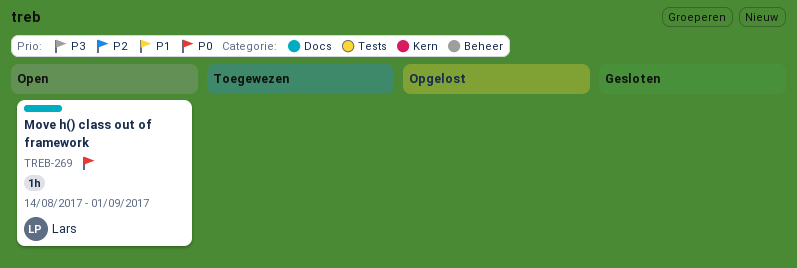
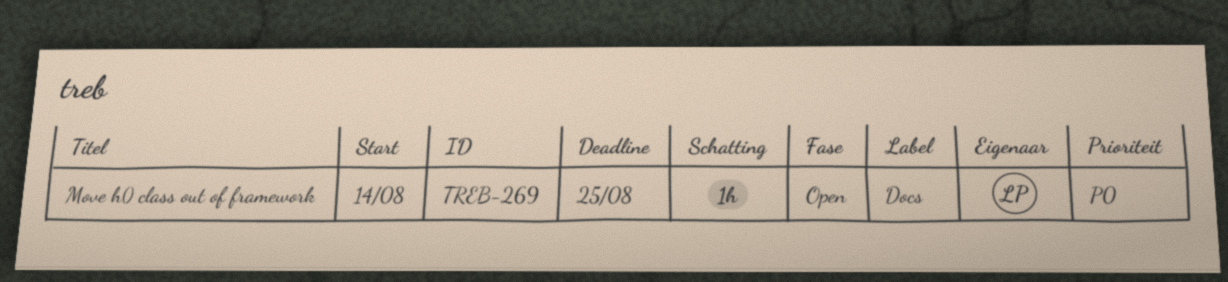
TREB-269, due: Sep 1 -> Aug 25

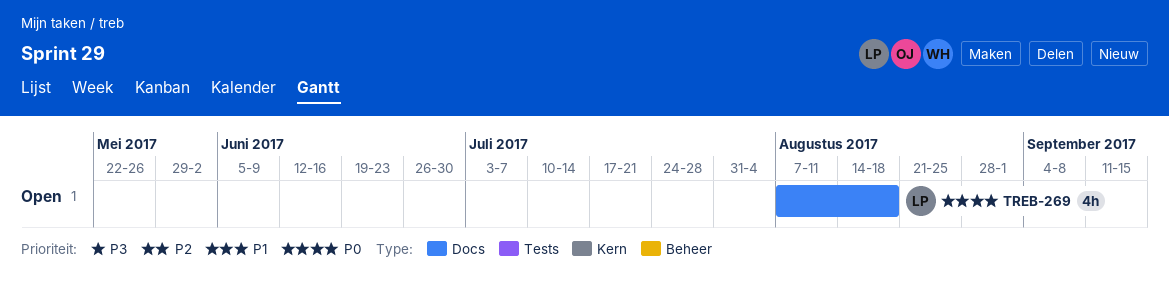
TREB-269, estimate: 1h -> 4h
TREB-269, start: Aug 14 -> Aug 7
TREB-269, due: Aug 25 -> Aug 18

